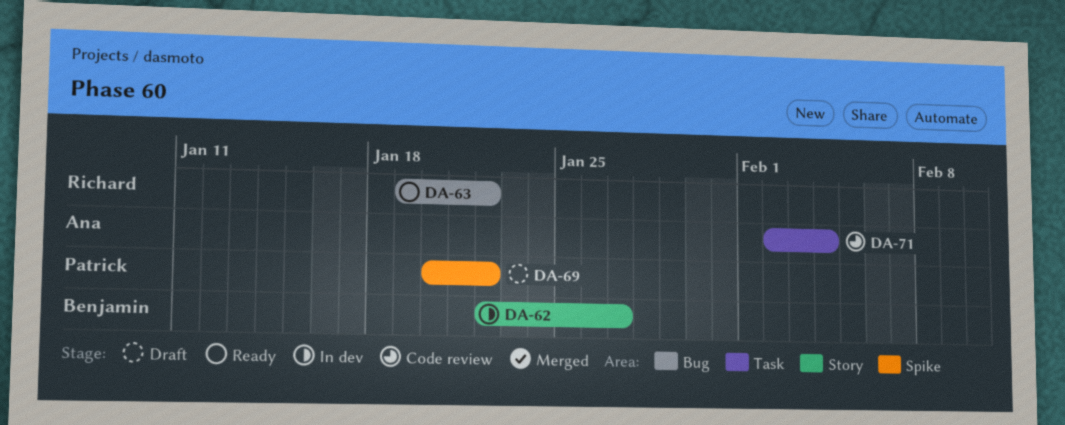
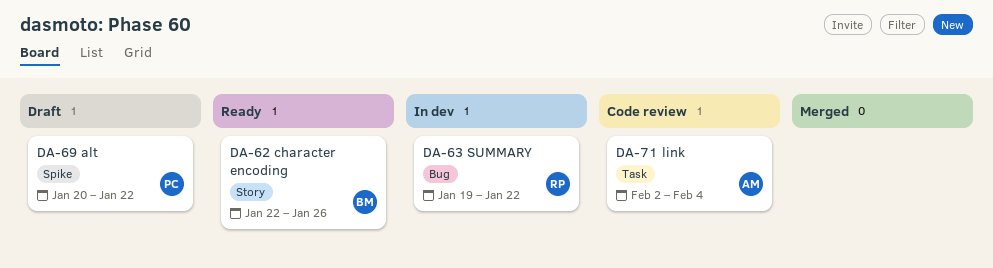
DA-62, status: In dev -> Ready
DA-62, due: Jan 27 -> Jan 26
DA-63, status: Ready -> In dev

